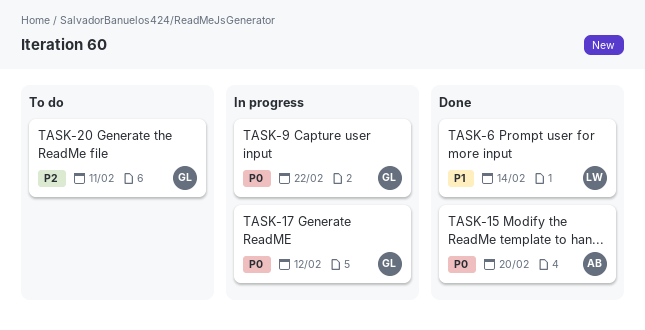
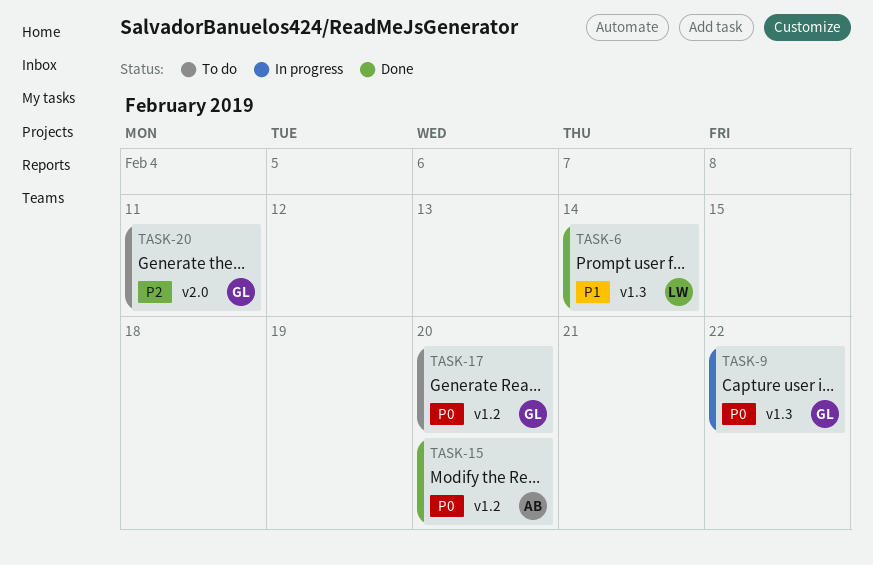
TASK-17, status: In progress -> To do
TASK-17, due: Feb 12 -> Feb 20

